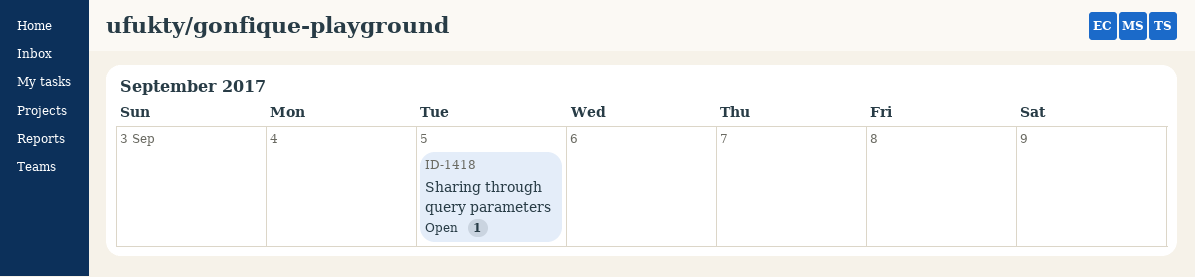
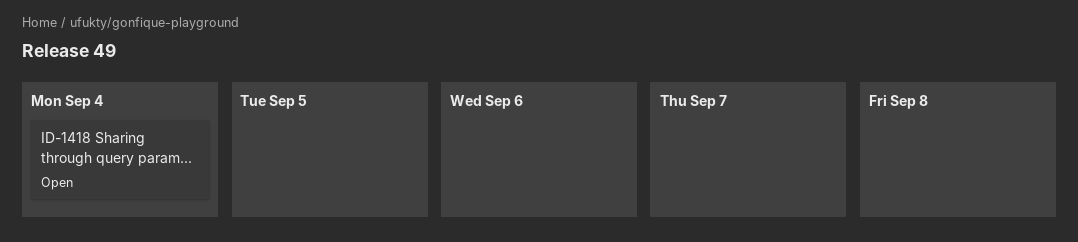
ID-1418, due: Sep 5 -> Sep 4

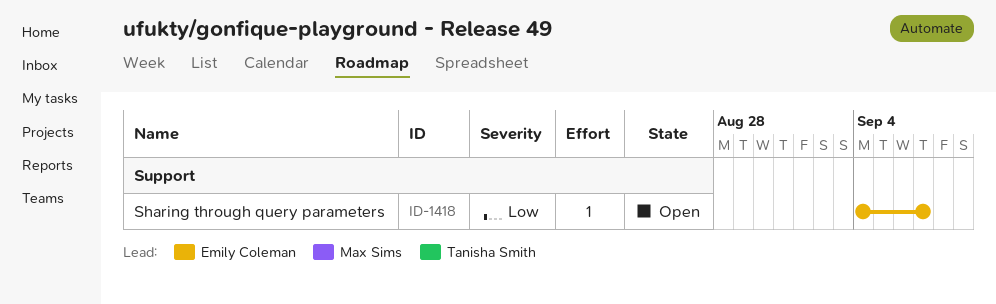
ID-1418, due: Sep 4 -> Sep 7

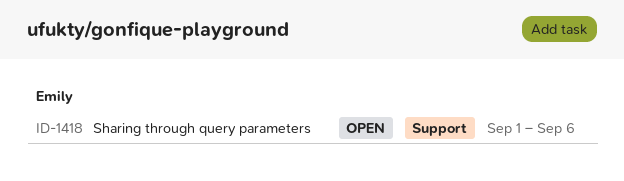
ID-1418, start: Sep 4 -> Sep 1
ID-1418, due: Sep 7 -> Sep 6

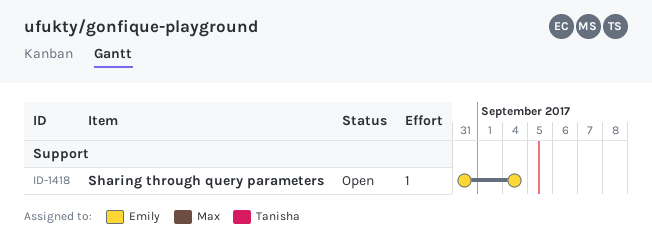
ID-1418, start: Sep 1 -> Aug 31
ID-1418, due: Sep 6 -> Sep 4

